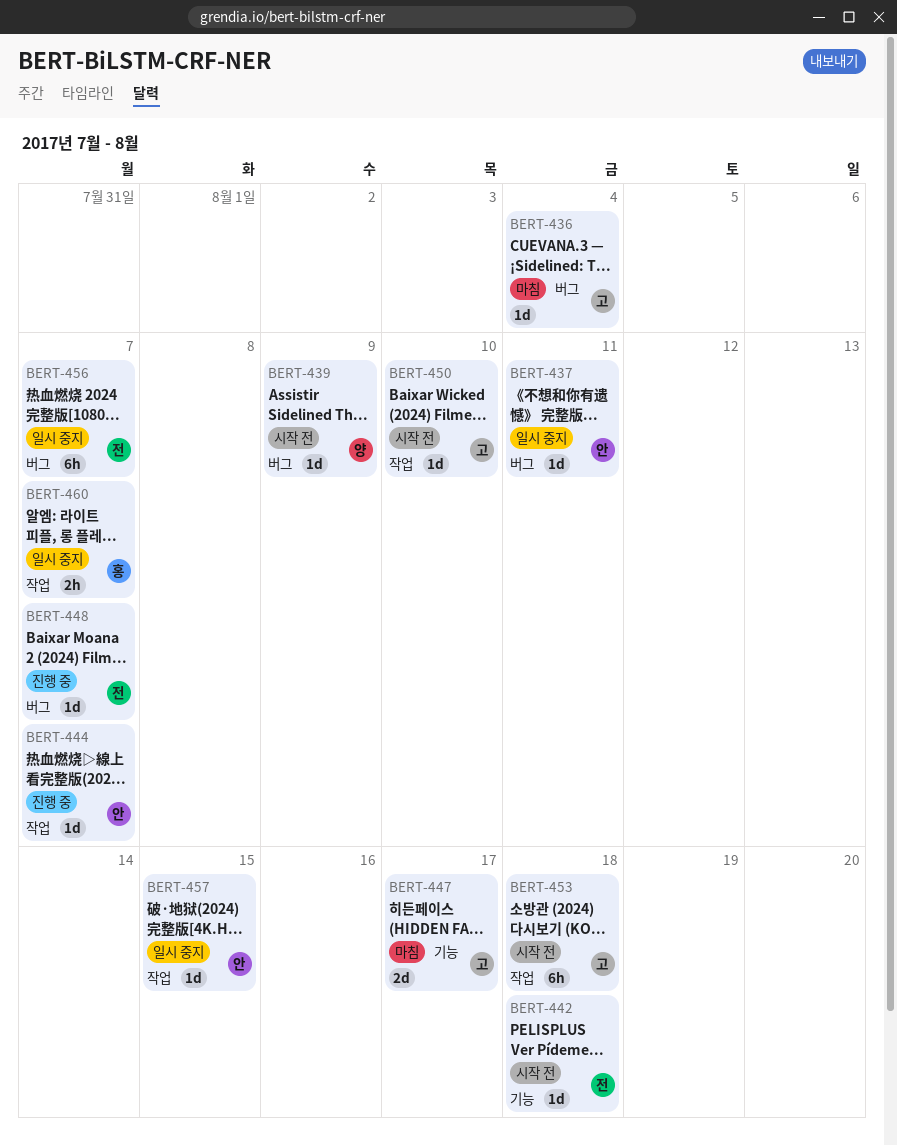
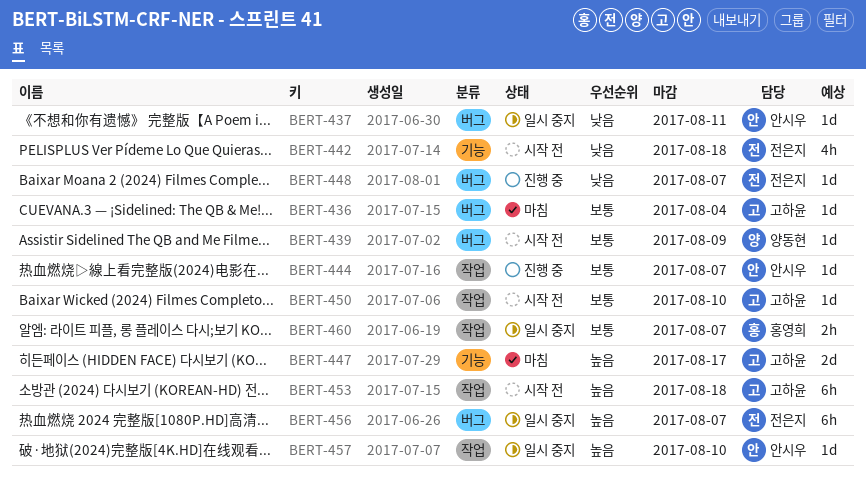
BERT-442, estimate: 1d -> 4h
BERT-457, due: Aug 15 -> Aug 10

